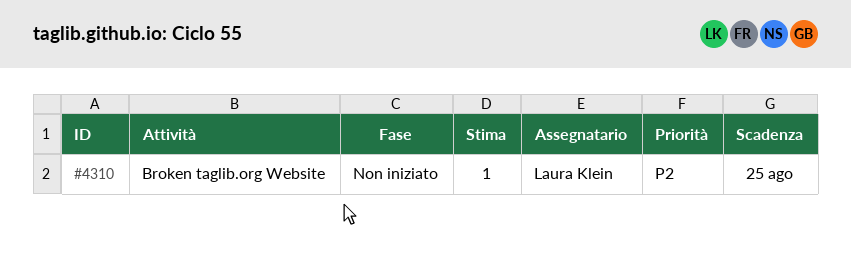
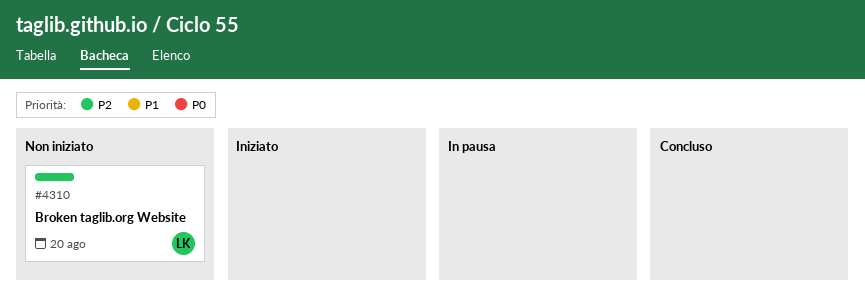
#4310, due: Aug 25 -> Aug 20

